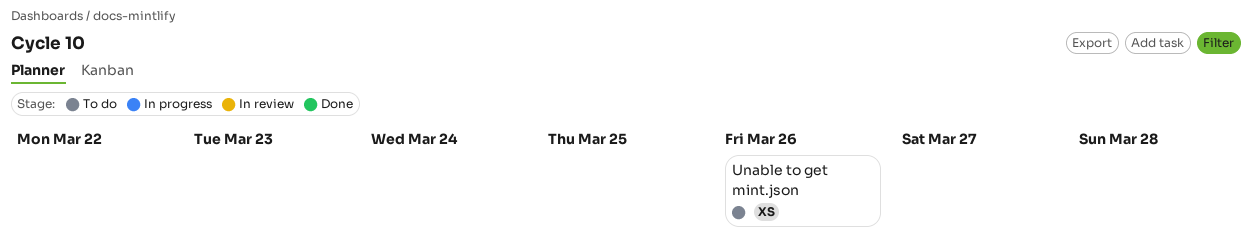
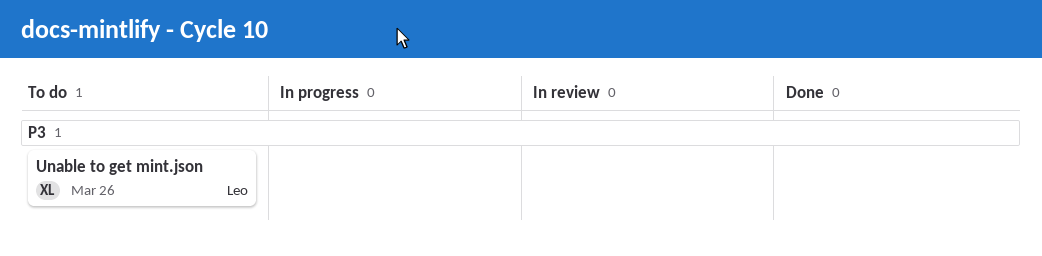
Unable to get mint.json, estimate: XS -> XL

